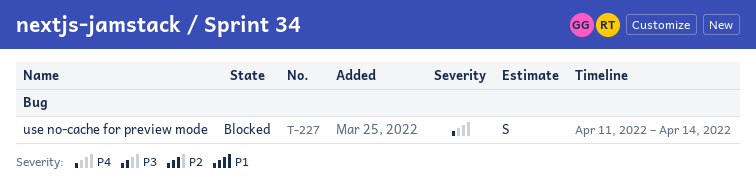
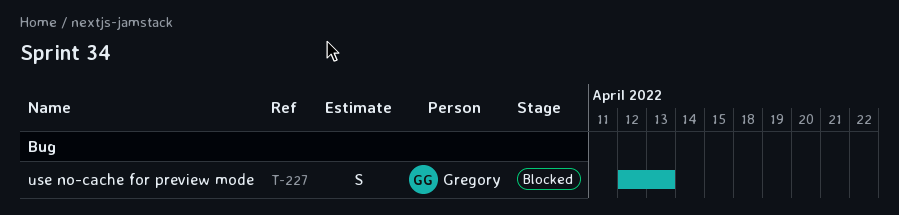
T-227, start: Apr 11 -> Apr 12
T-227, due: Apr 14 -> Apr 13

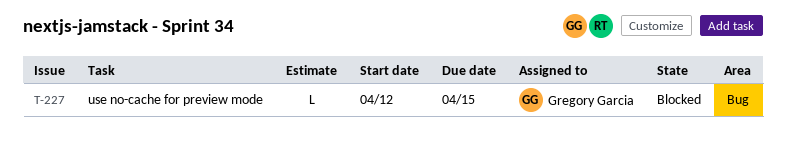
T-227, estimate: S -> L
T-227, due: Apr 13 -> Apr 15

